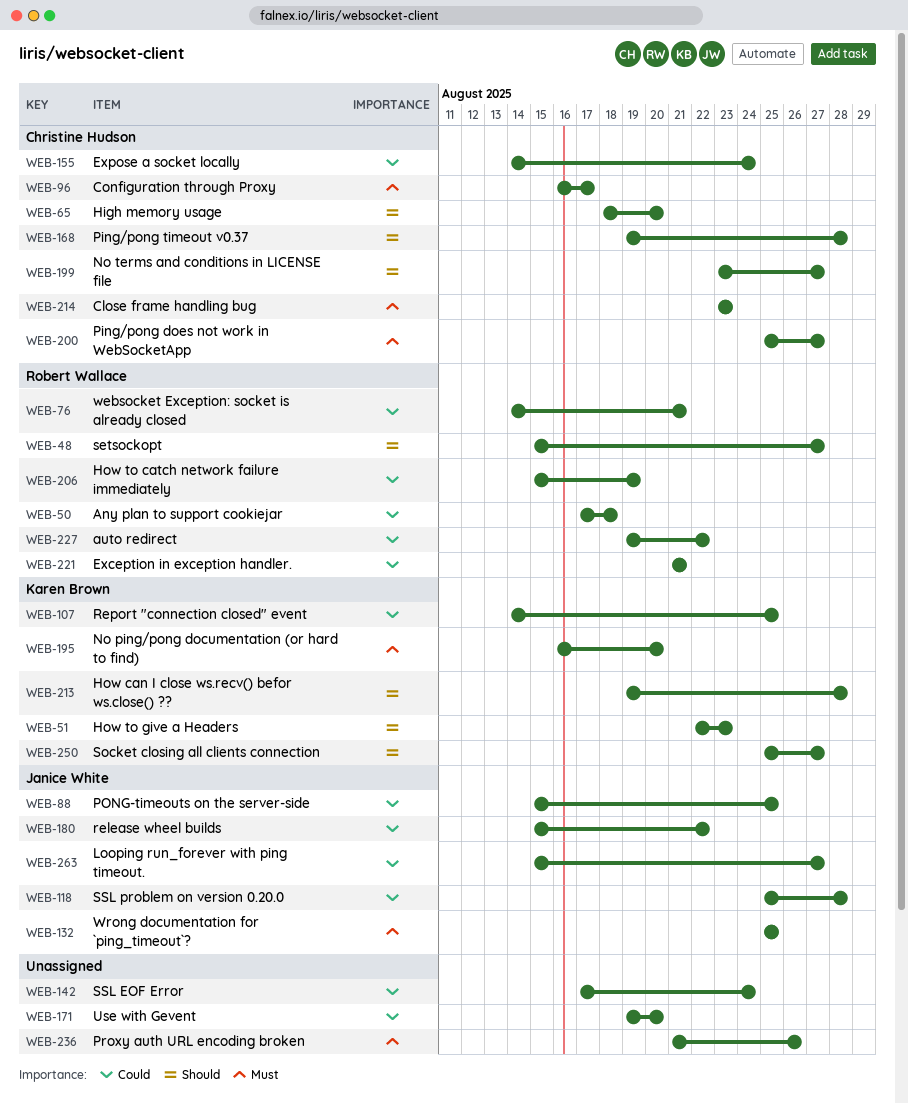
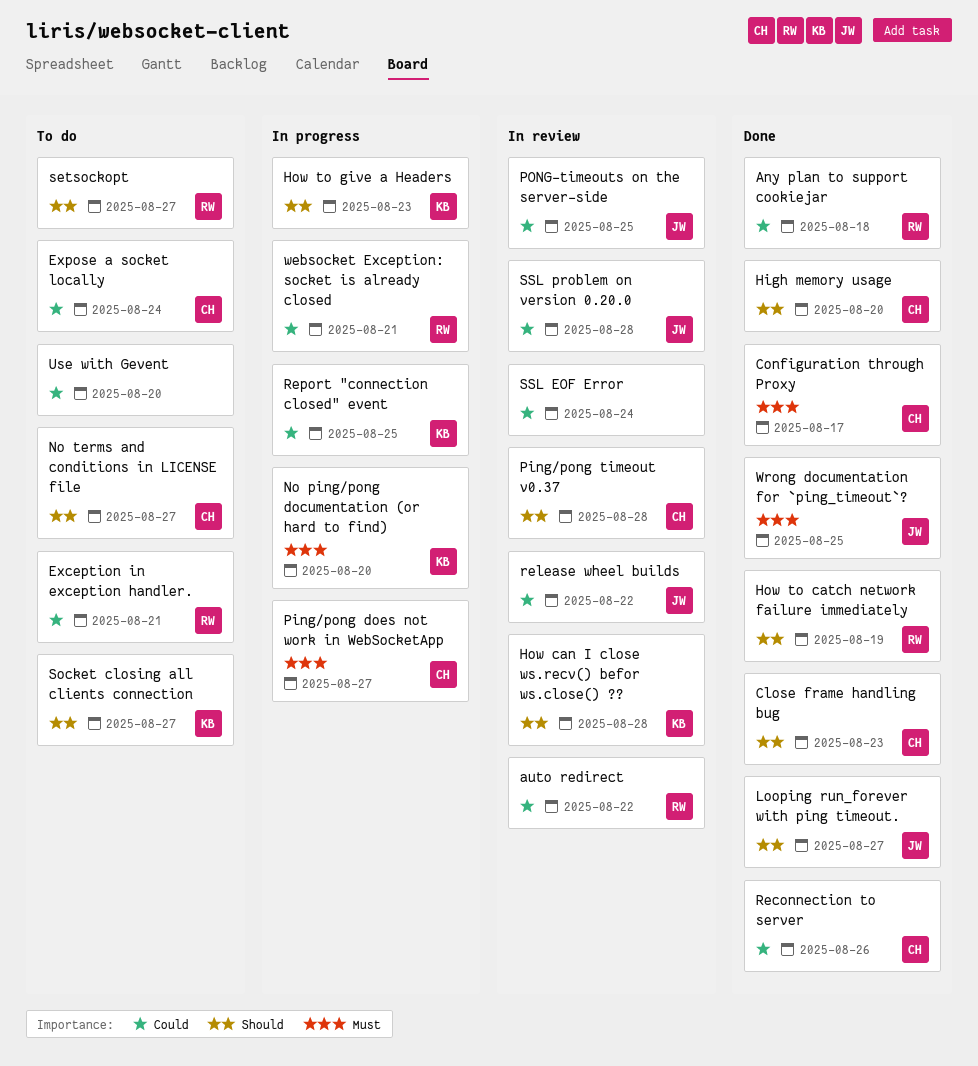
Close frame handling bug, priority: Must -> Should
How to catch network failure immediately, priority: Could -> Should
Looping run_forever with ping timeout., priority: Could -> Should
Proxy auth URL encoding broken: present -> none
Reconnection to server: none -> present

